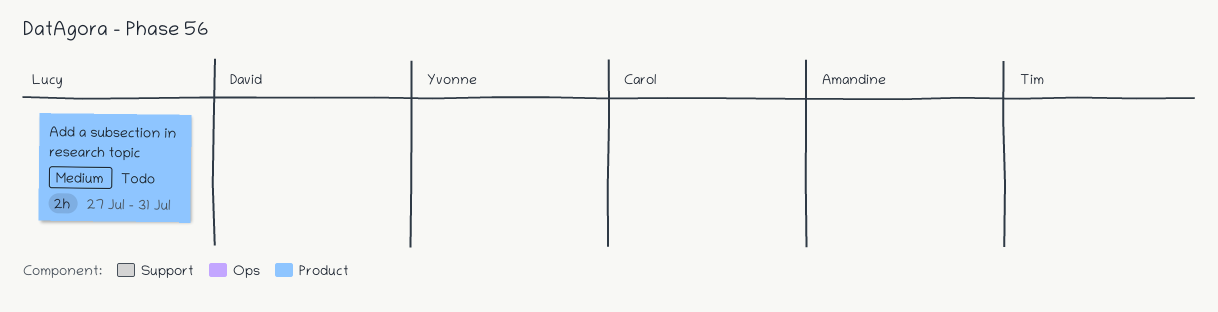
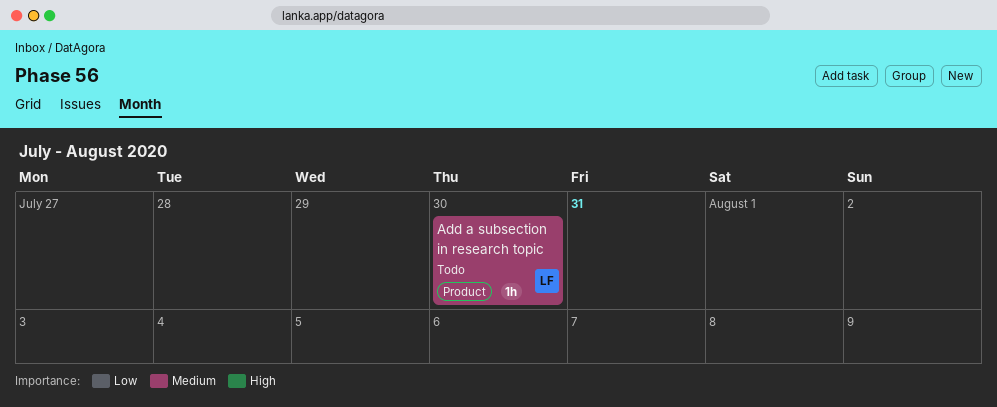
Add a subsection in research topic, estimate: 2h -> 1h
Add a subsection in research topic, due: Jul 31 -> Jul 30

